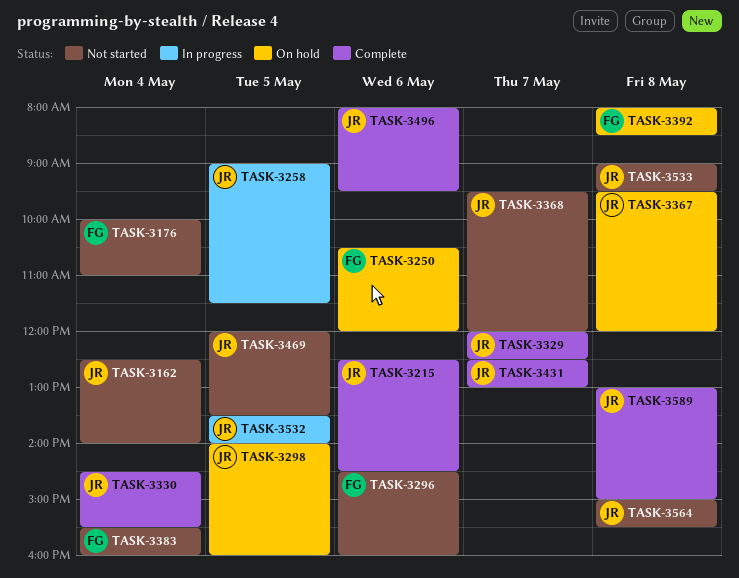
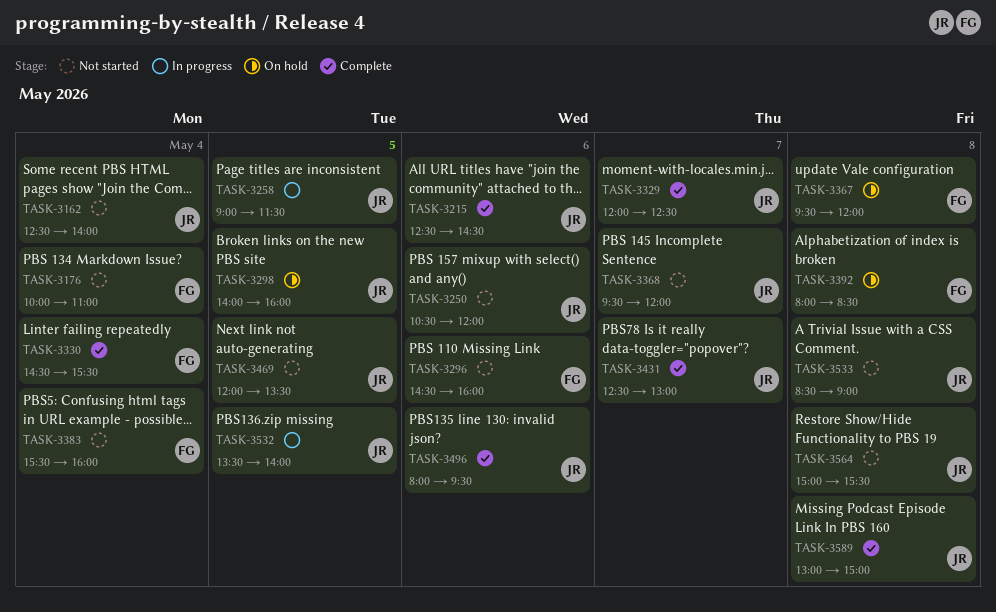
TASK-3250, status: On hold -> Not started
TASK-3250, owner: FG -> JR
TASK-3330, owner: JR -> FG
TASK-3367, owner: JR -> FG
TASK-3533, begins: 09:00 -> 08:30
TASK-3533, ends: 09:30 -> 09:00

